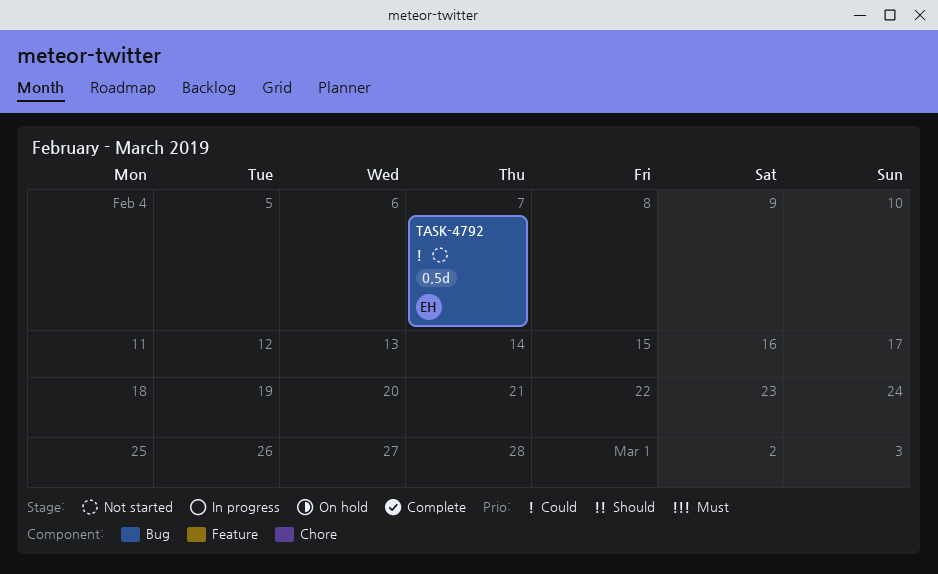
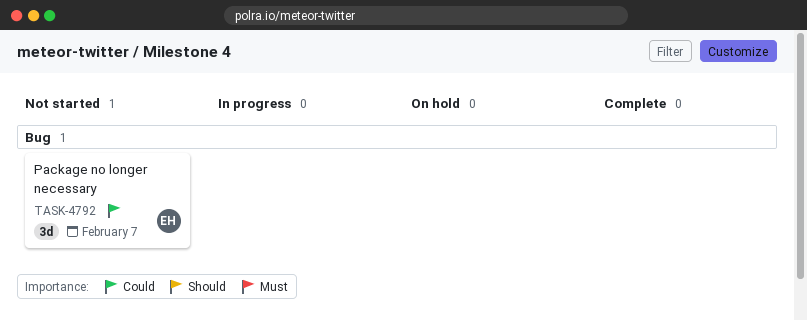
TASK-4792, estimate: 0.5d -> 3d

